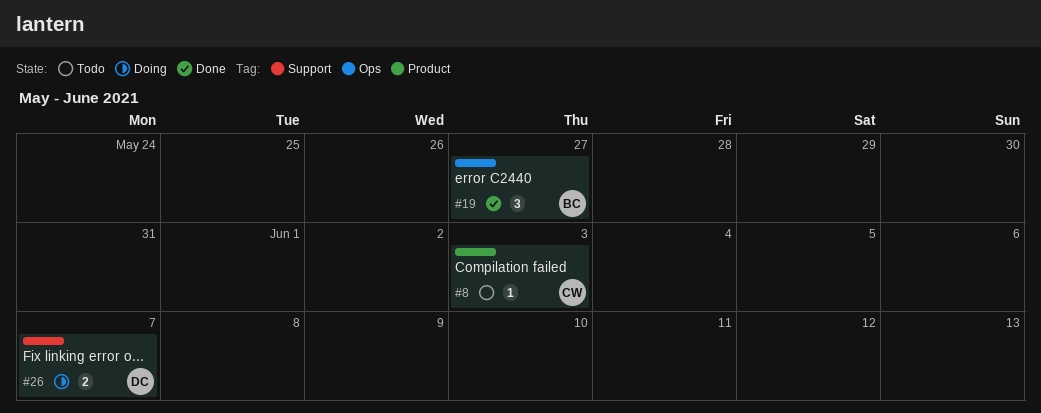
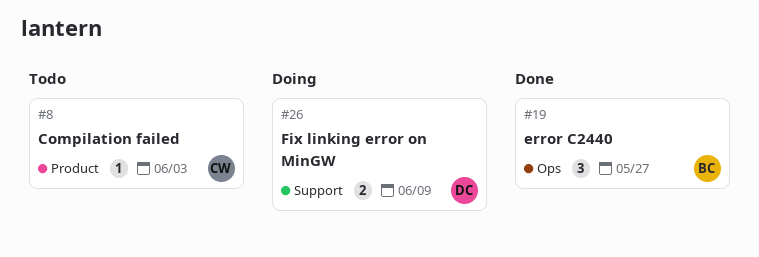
#26, due: Jun 7 -> Jun 9

